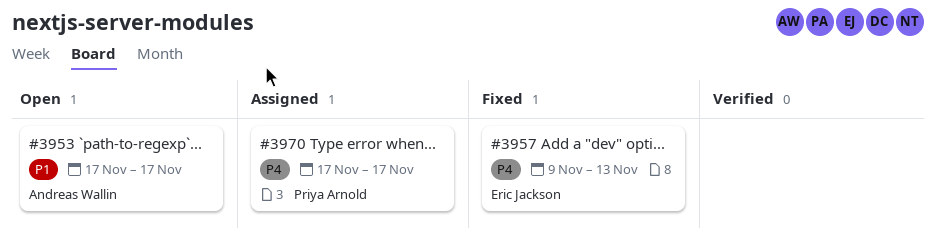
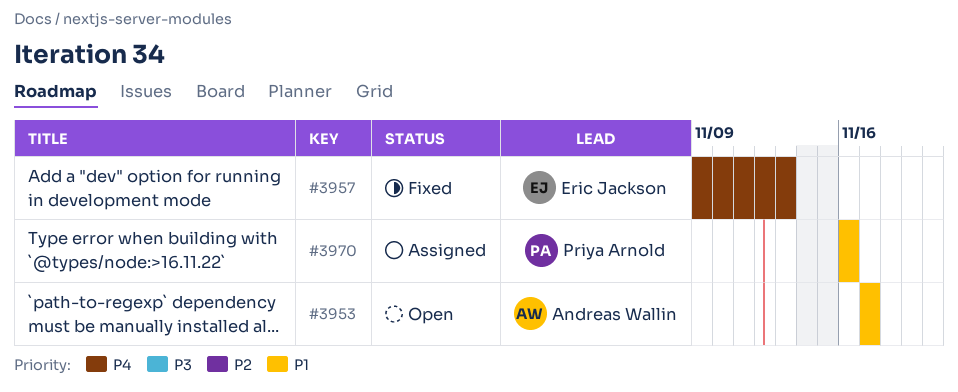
#3970, priority: P4 -> P1
#3970, start: Nov 17 -> Nov 16
#3970, due: Nov 17 -> Nov 16

